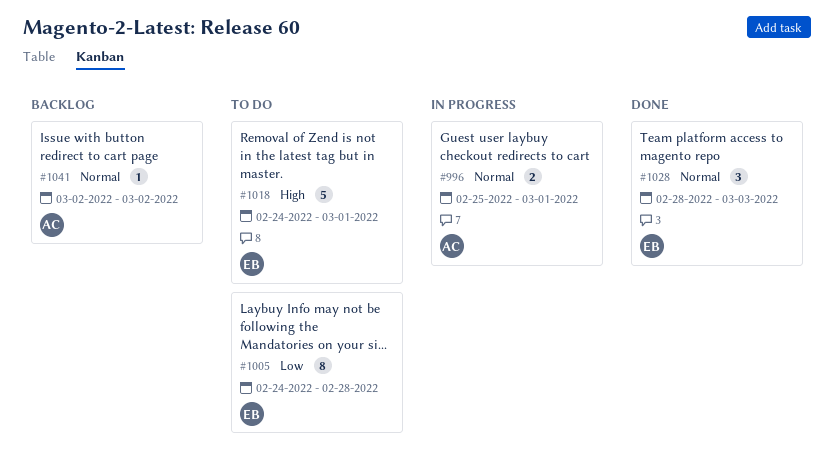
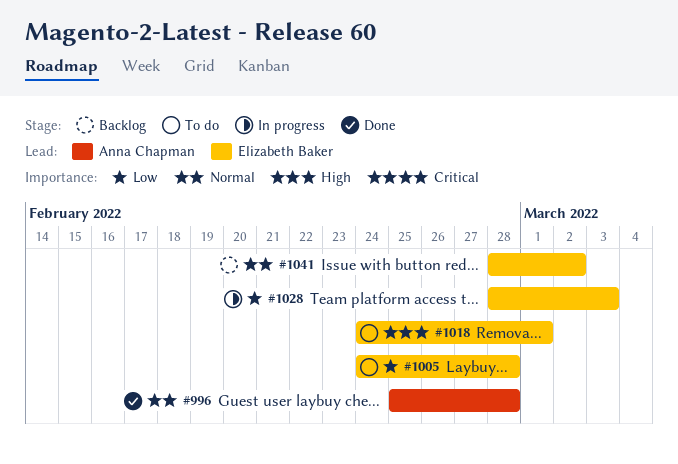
#996, status: In progress -> Done
#996, due: Mar 1 -> Feb 28
#1028, status: Done -> In progress
#1028, priority: Normal -> Low
#1041, owner: Anna Chapman -> Elizabeth Baker
#1041, start: Mar 2 -> Feb 28

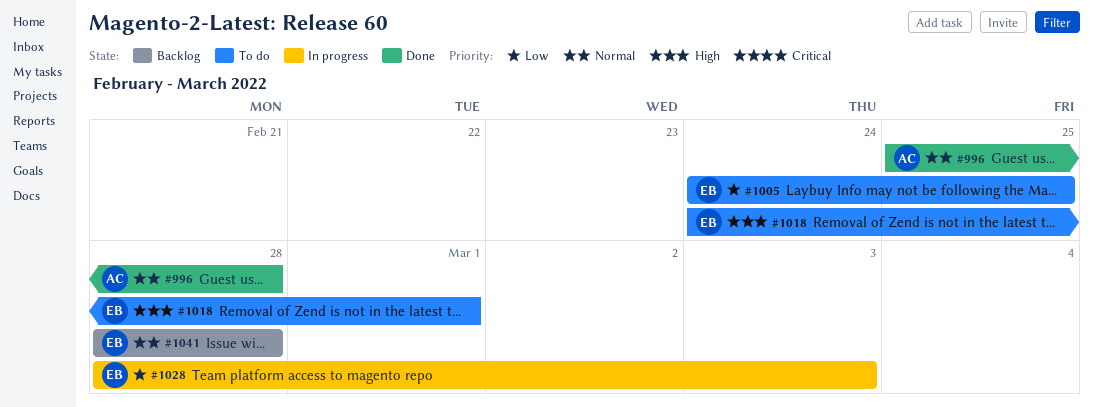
#1005, due: Feb 28 -> Feb 25
#1041, due: Mar 2 -> Feb 28

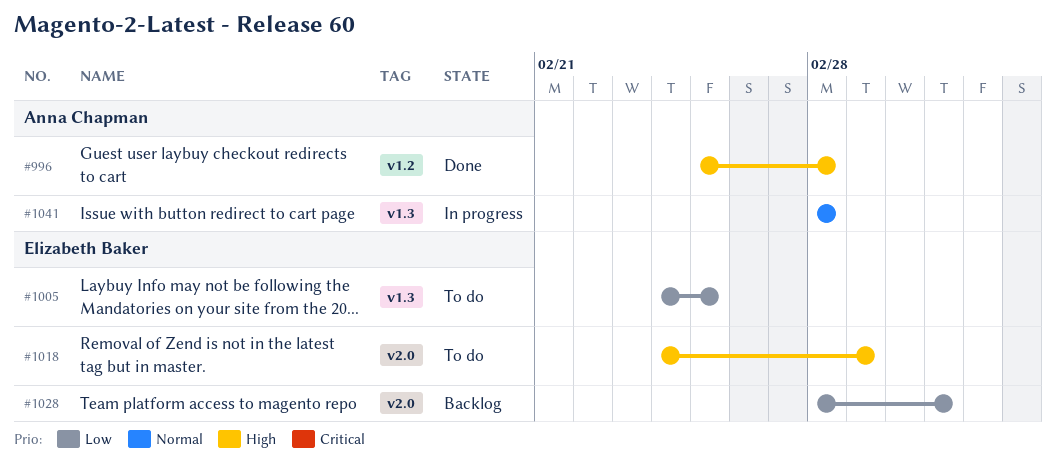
#996, priority: Normal -> High
#1028, status: In progress -> Backlog
#1041, status: Backlog -> In progress
#1041, owner: Elizabeth Baker -> Anna Chapman

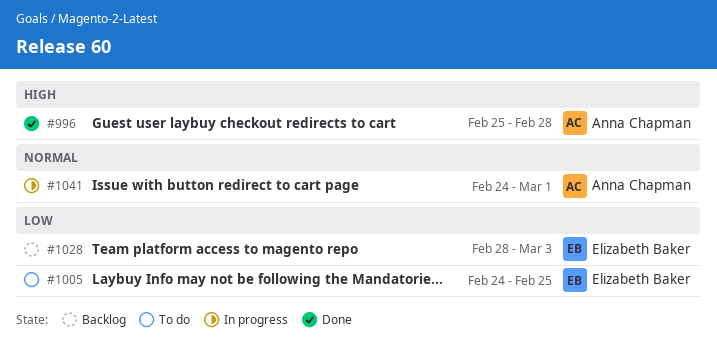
#1018: present -> none
#1041, start: Feb 28 -> Feb 24
#1041, due: Feb 28 -> Mar 1

